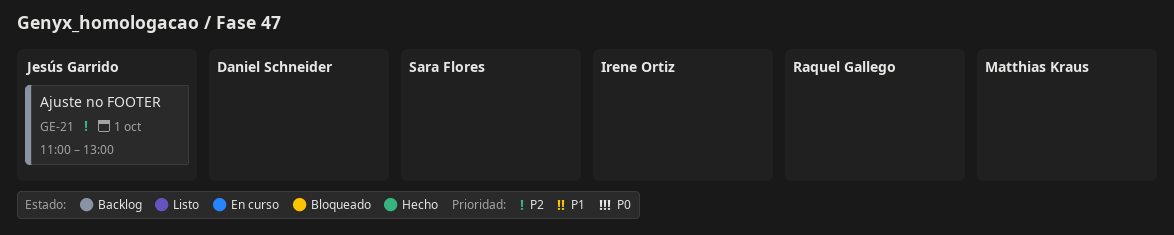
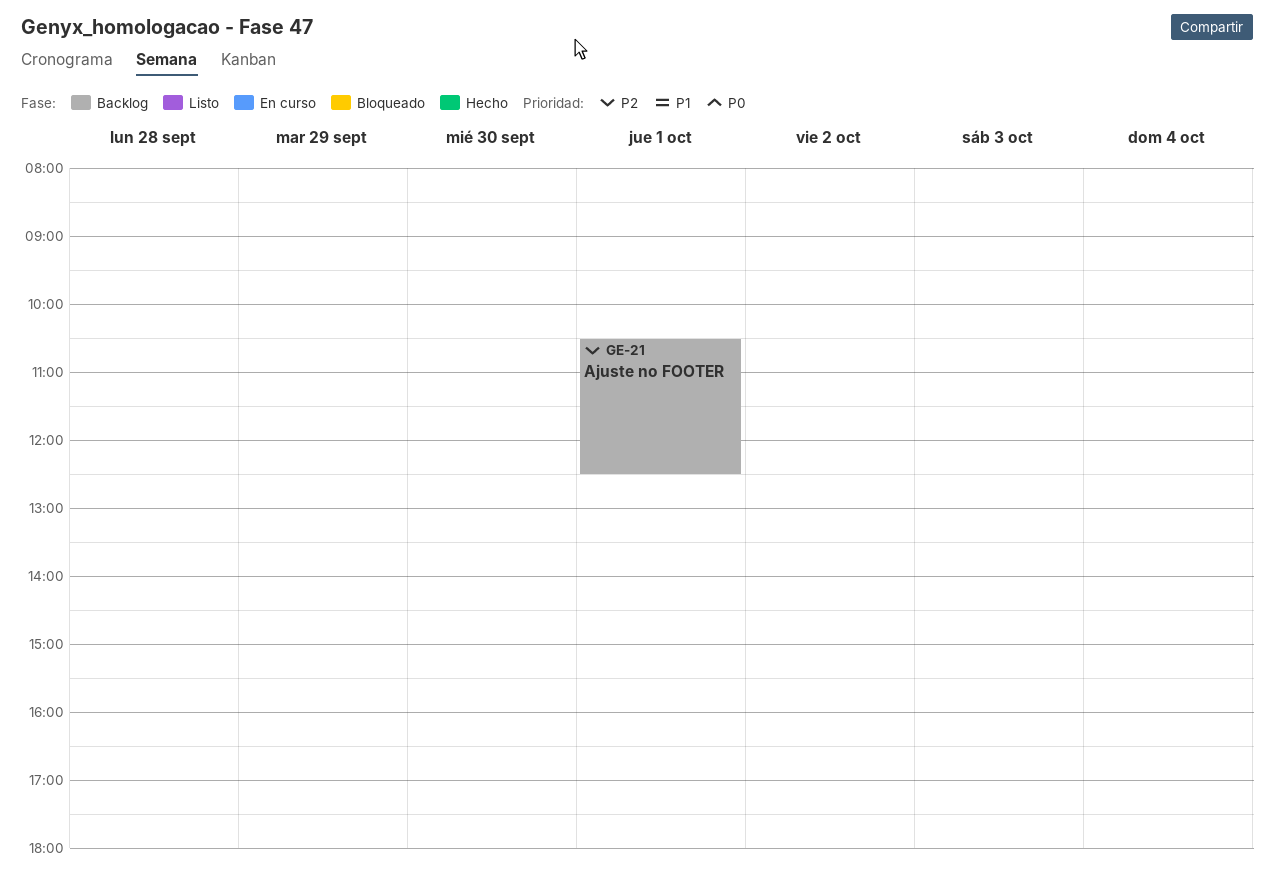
GE-21, begins: 11:00 -> 10:30
GE-21, ends: 13:00 -> 12:30

